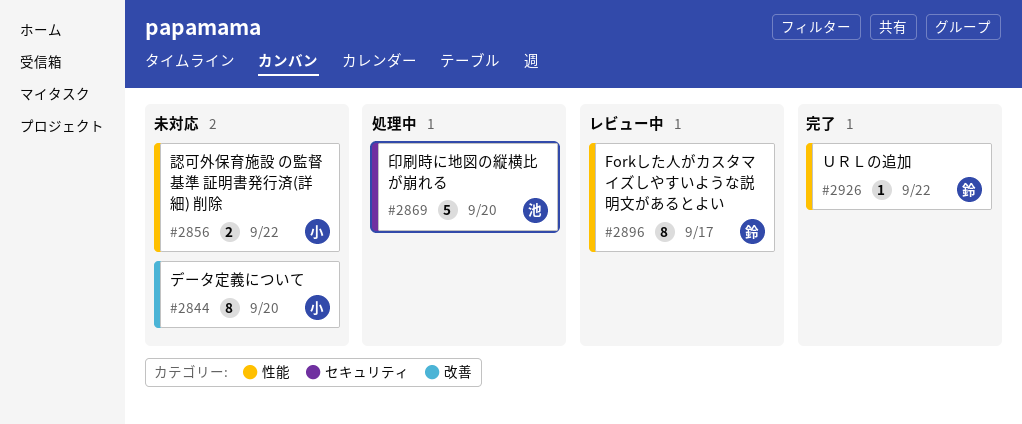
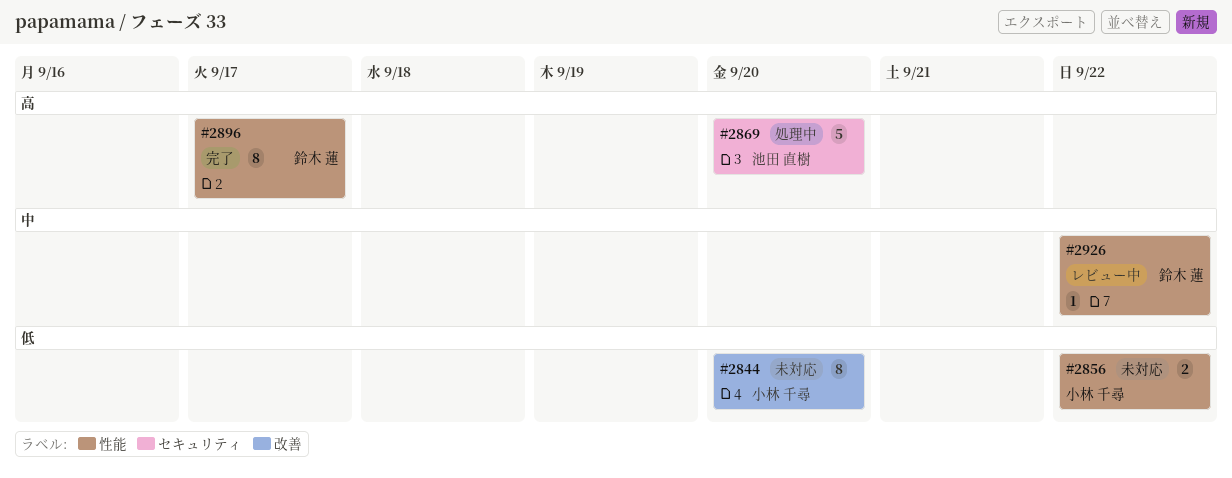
#2896, status: レビュー中 -> 完了
#2926, status: 完了 -> レビュー中

